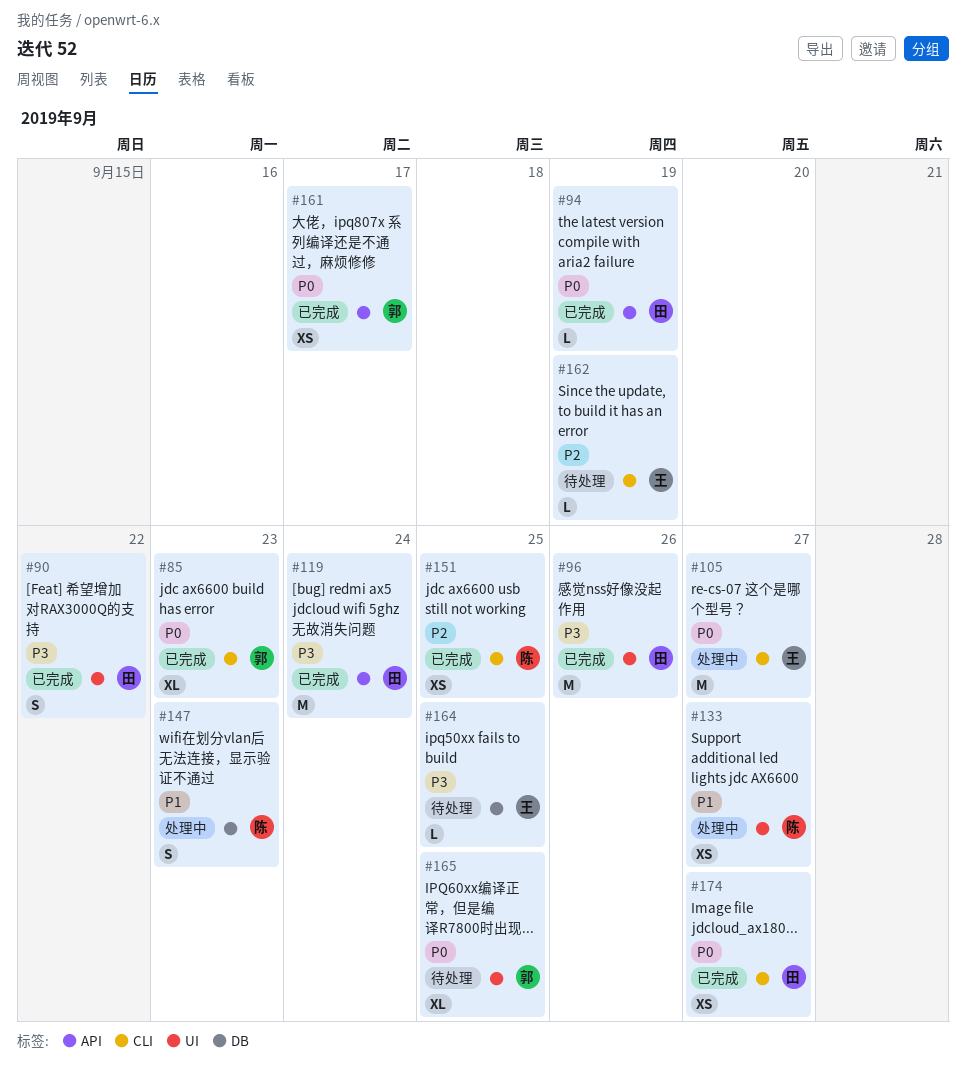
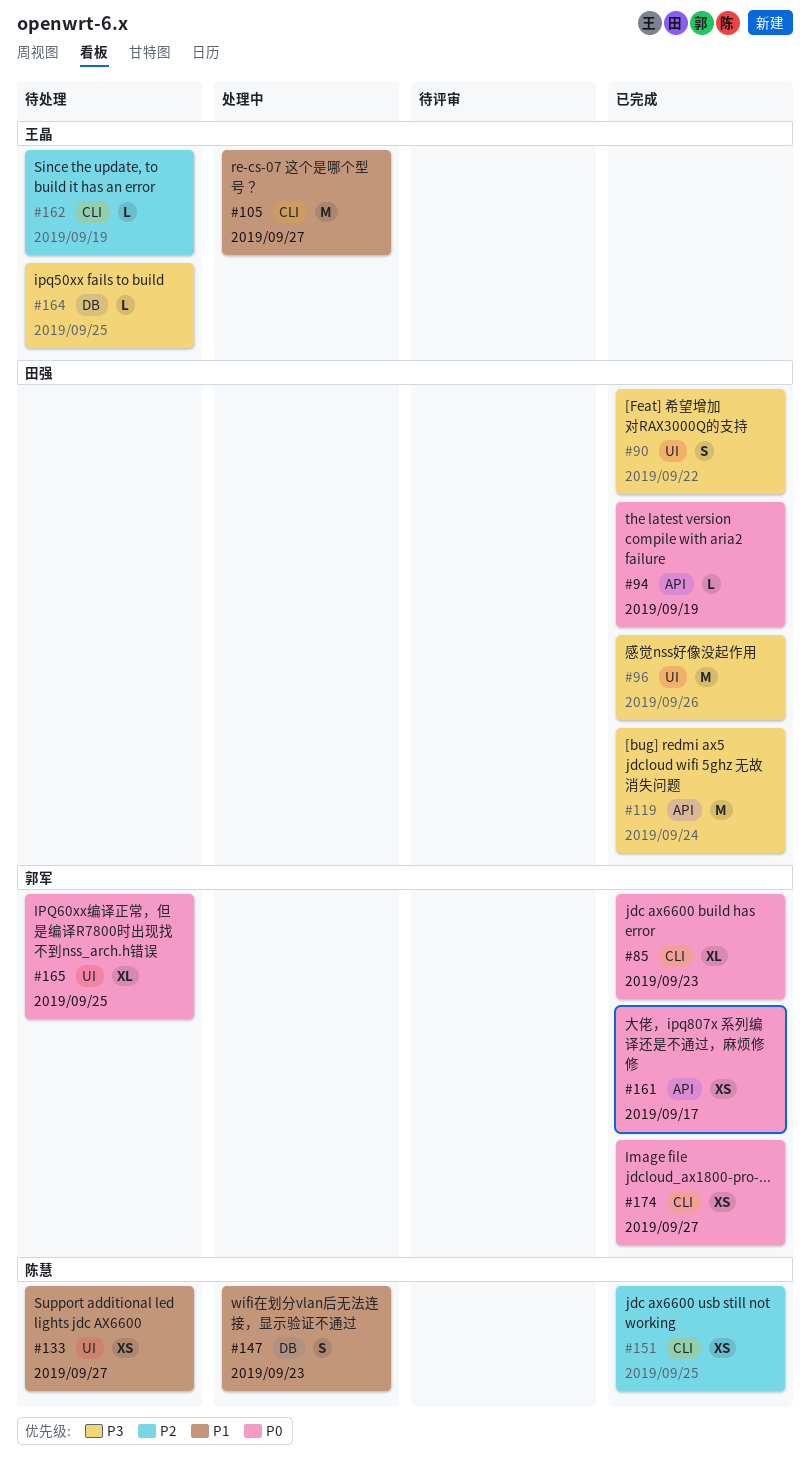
#105, priority: P0 -> P1
#133, status: 处理中 -> 待处理
#174, owner: 田强 -> 郭军

